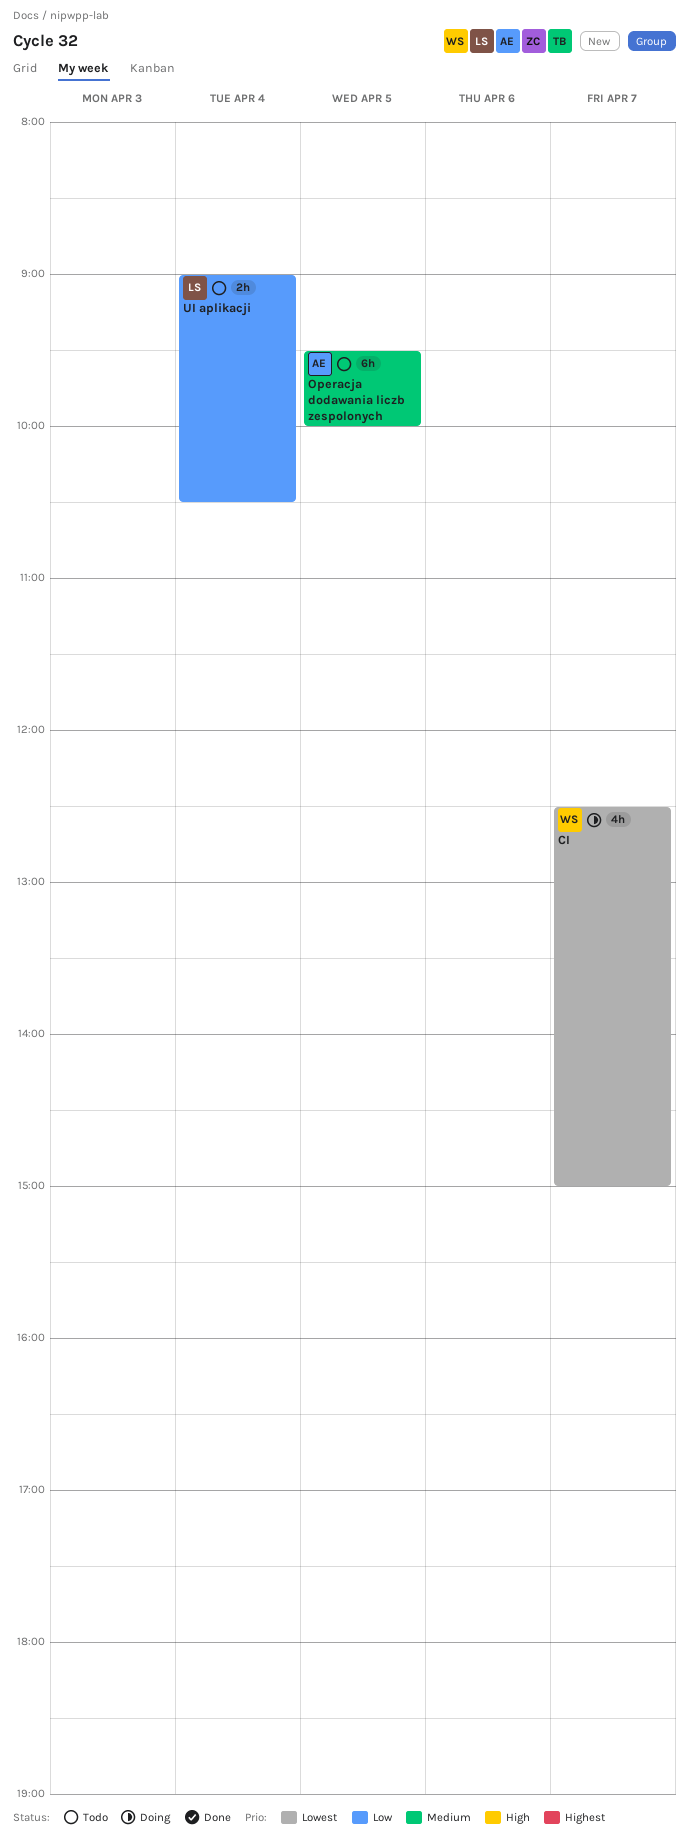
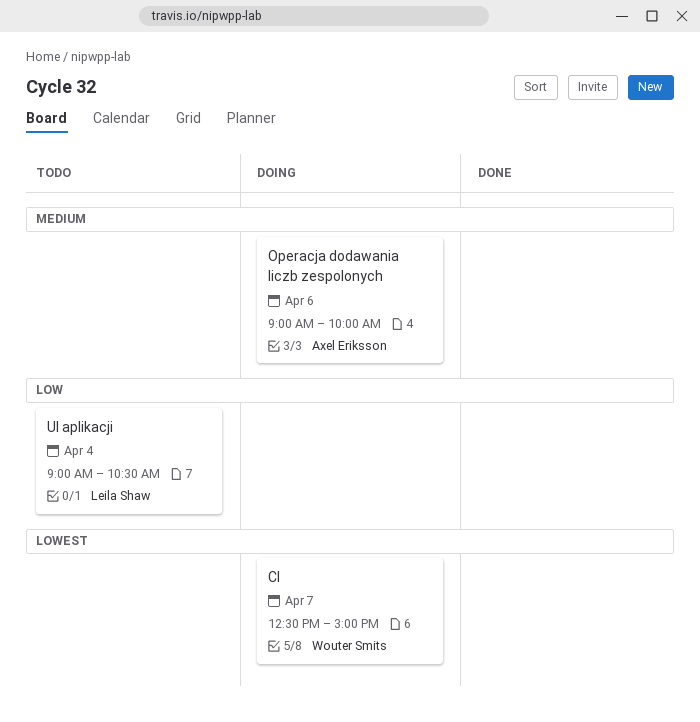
Operacja dodawania liczb zespolonych, status: Todo -> Doing
Operacja dodawania liczb zespolonych, day: Apr 5 -> Apr 6
Operacja dodawania liczb zespolonych, begins: 09:30 -> 09:00

